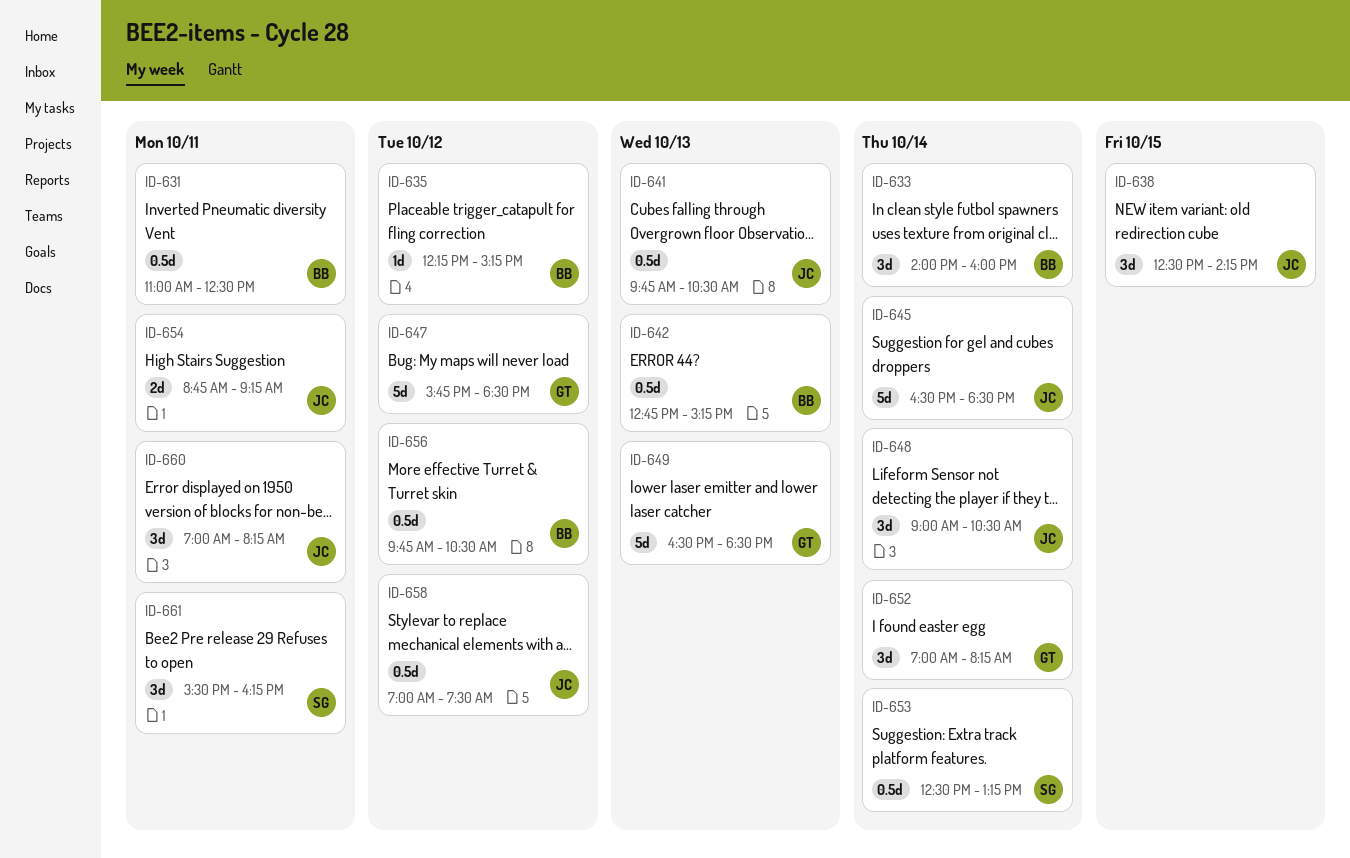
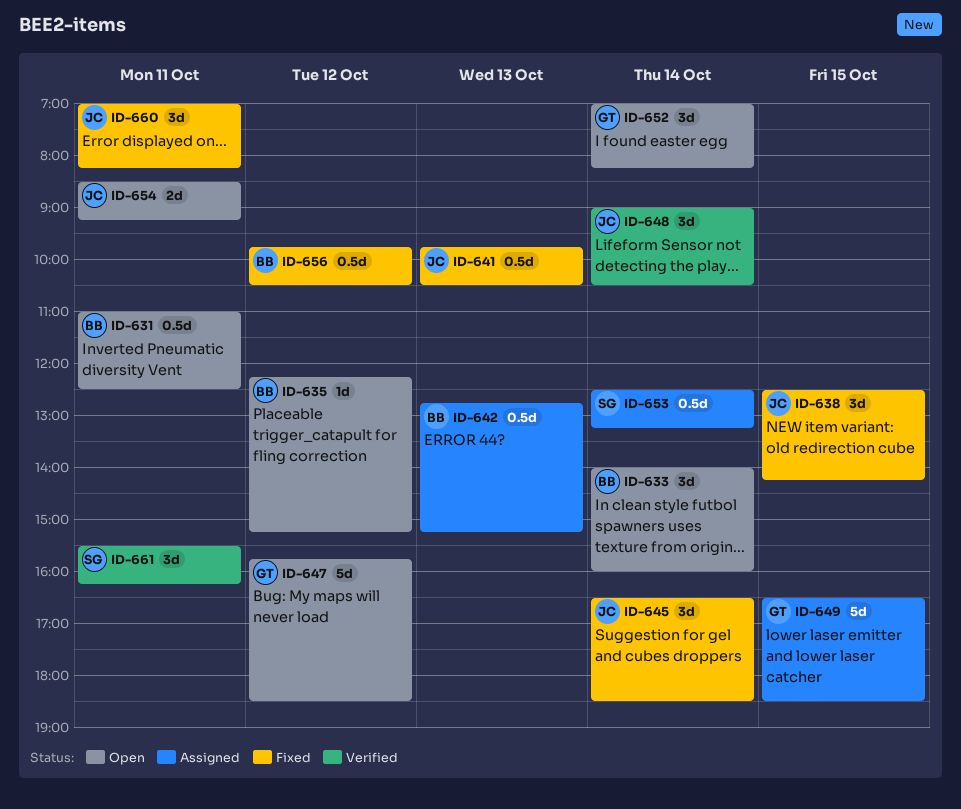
ID-645, estimate: 5d -> 3d
ID-649, day: Oct 13 -> Oct 15
ID-654, begins: 08:45 -> 08:30
ID-658: present -> none

